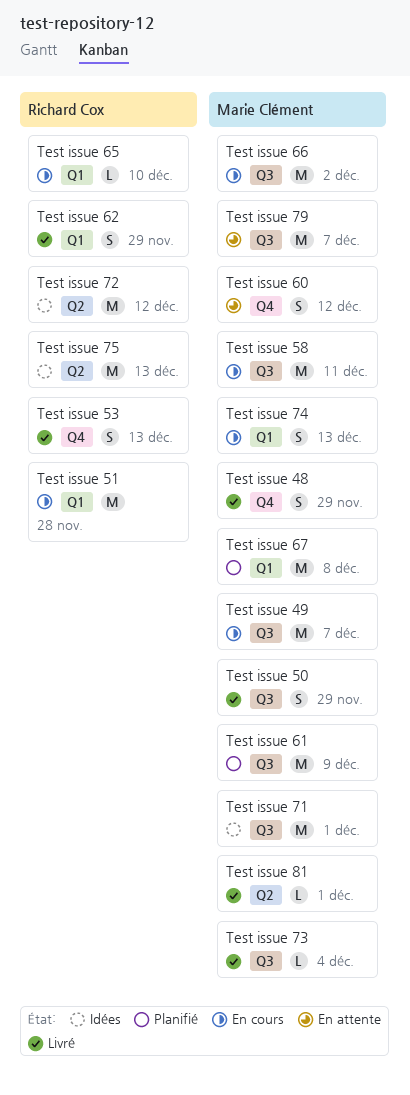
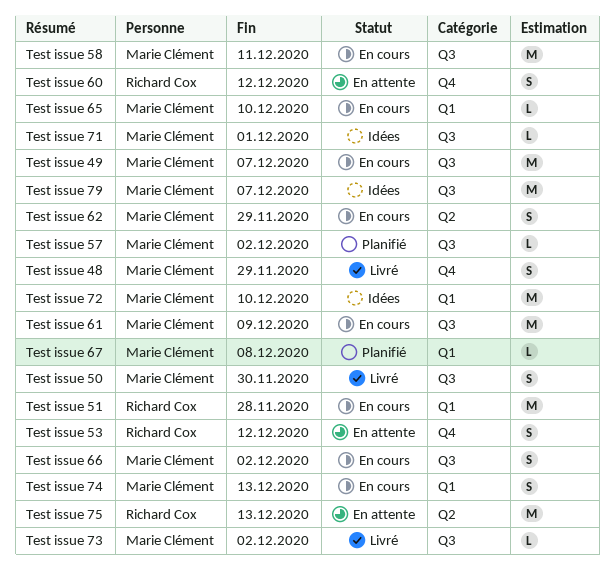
Test issue 50, due: Nov 29 -> Nov 30
Test issue 53, status: Livré -> En attente
Test issue 53, due: Dec 13 -> Dec 12
Test issue 57: none -> present
Test issue 60, owner: Marie Clément -> Richard Cox
Test issue 61, status: Planifié -> En cours
Test issue 62, status: Livré -> En cours
Test issue 62, owner: Richard Cox -> Marie Clément
Test issue 62, label: Q1 -> Q2
Test issue 65, owner: Richard Cox -> Marie Clément
Test issue 66, estimate: M -> S
Test issue 67, estimate: M -> L
Test issue 71, estimate: M -> L
Test issue 72, owner: Richard Cox -> Marie Clément
Test issue 72, label: Q2 -> Q1
Test issue 72, due: Dec 12 -> Dec 10
Test issue 73, due: Dec 4 -> Dec 2
Test issue 75, status: Idées -> En attente
Test issue 79, status: En attente -> Idées
Test issue 81: present -> none

